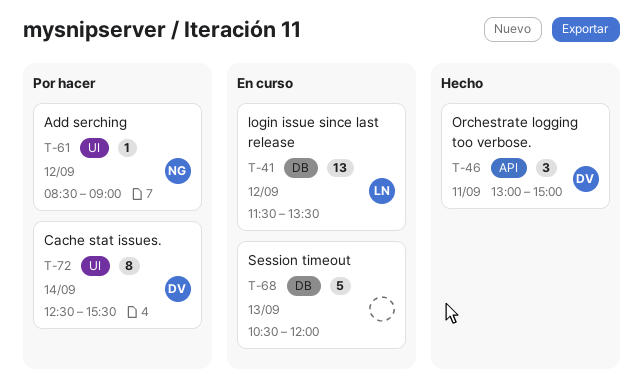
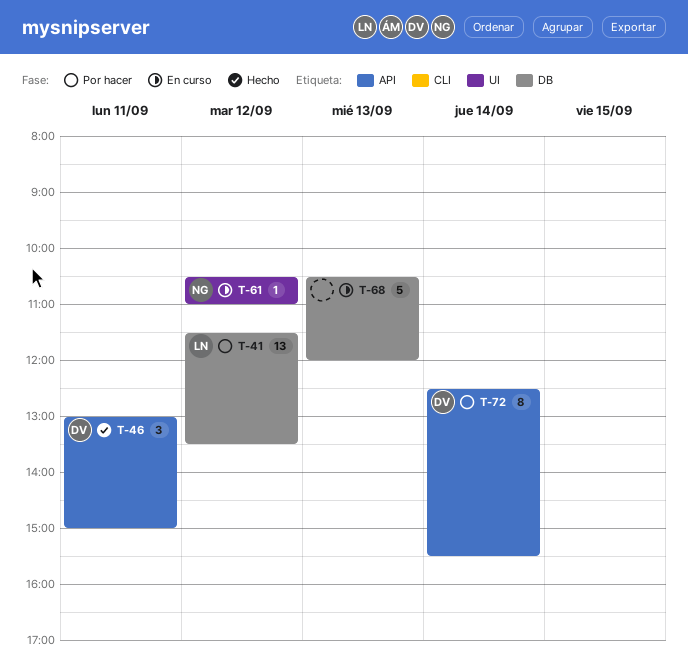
T-41, status: En curso -> Por hacer
T-61, status: Por hacer -> En curso
T-61, begins: 08:30 -> 10:30
T-61, ends: 09:00 -> 11:00
T-72, label: UI -> API

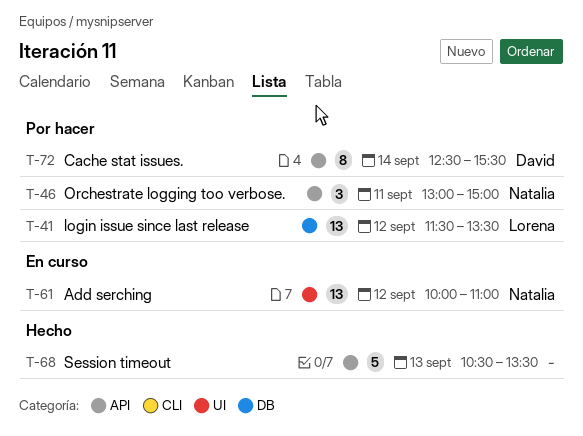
T-46, status: Hecho -> Por hacer
T-46, owner: David -> Natalia
T-61, estimate: 1 -> 13
T-61, begins: 10:30 -> 10:00
T-68, status: En curso -> Hecho
T-68, label: DB -> API
T-68, ends: 12:00 -> 13:30

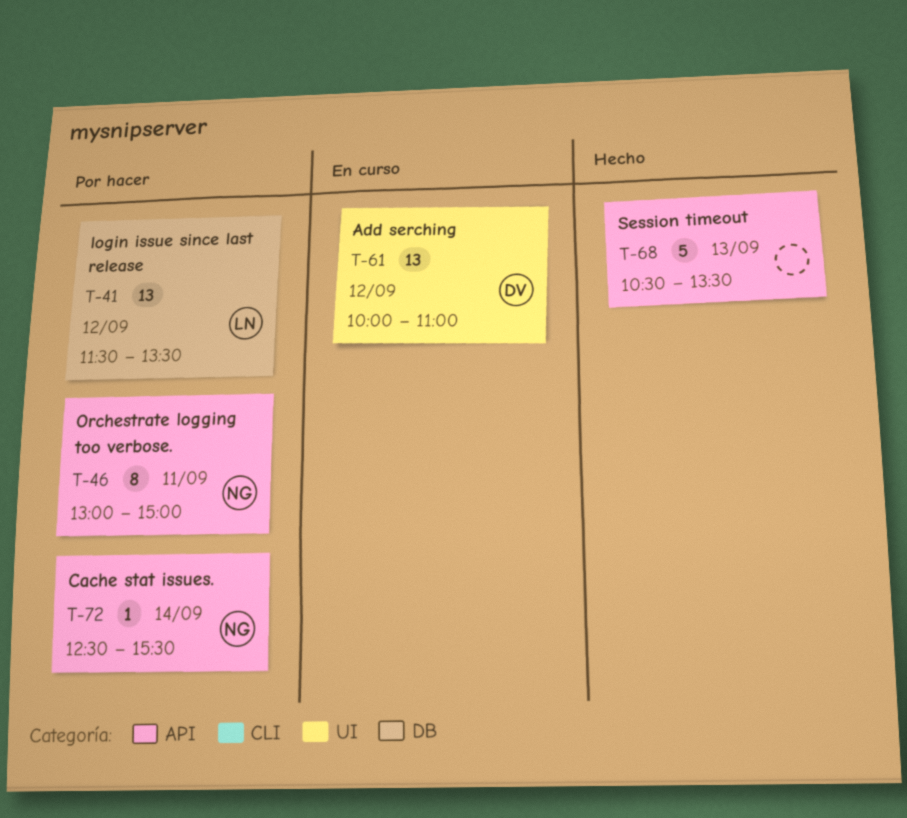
T-46, estimate: 3 -> 8
T-61, owner: Natalia -> David
T-72, owner: David -> Natalia
T-72, estimate: 8 -> 1

